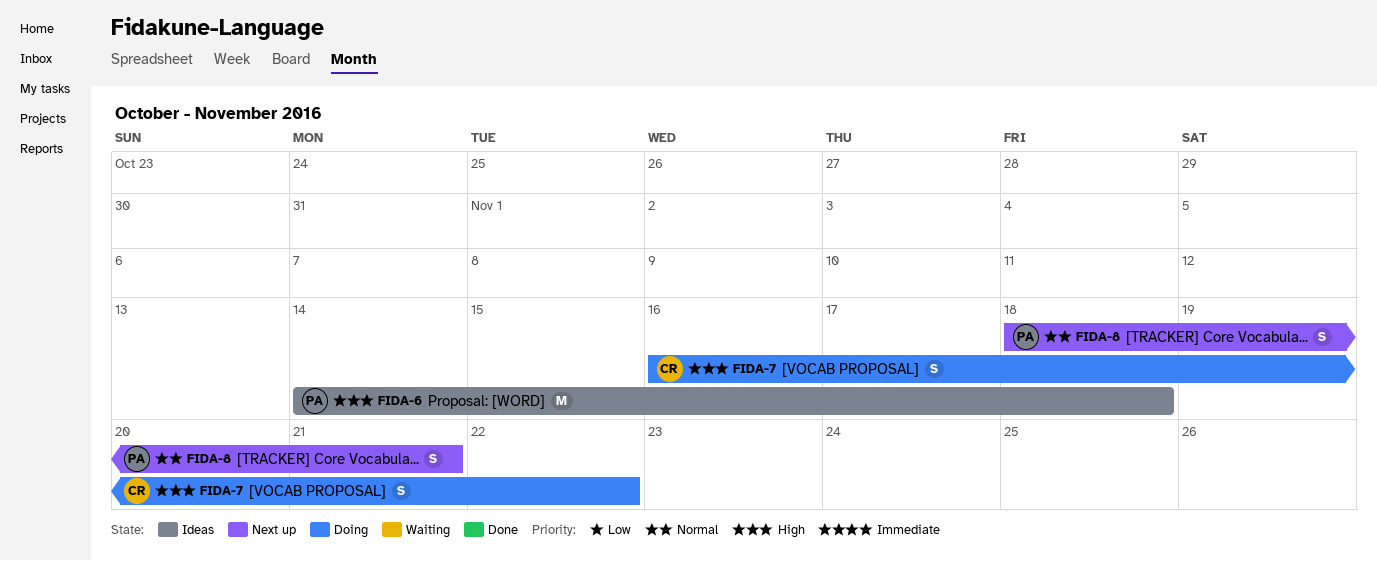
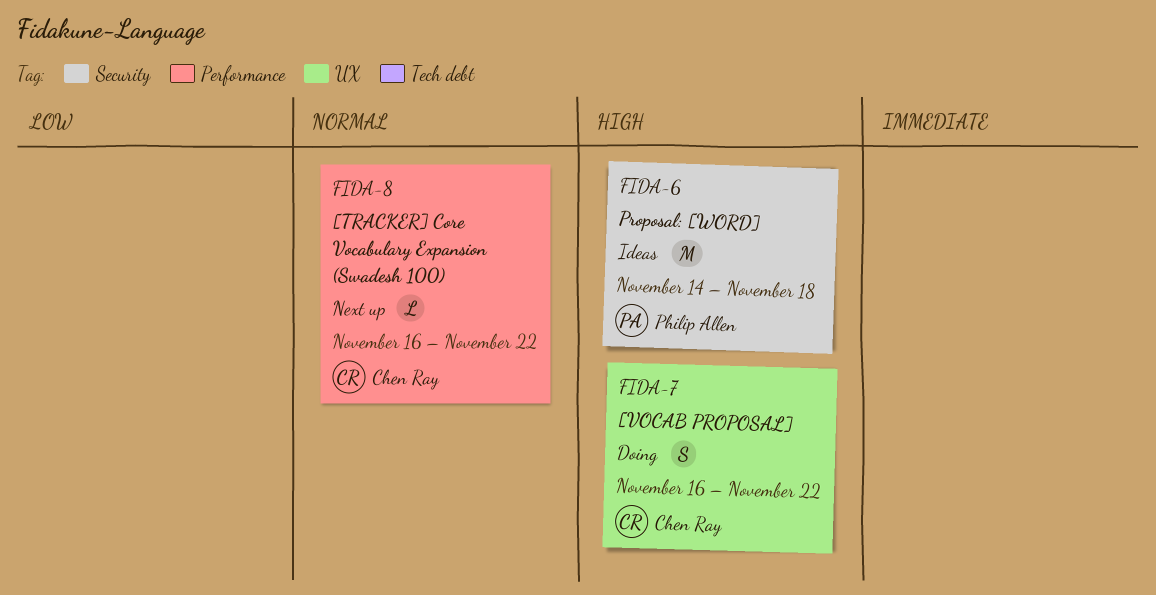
FIDA-8, owner: Philip Allen -> Chen Ray
FIDA-8, estimate: S -> L
FIDA-8, start: Nov 18 -> Nov 16
FIDA-8, due: Nov 21 -> Nov 22

